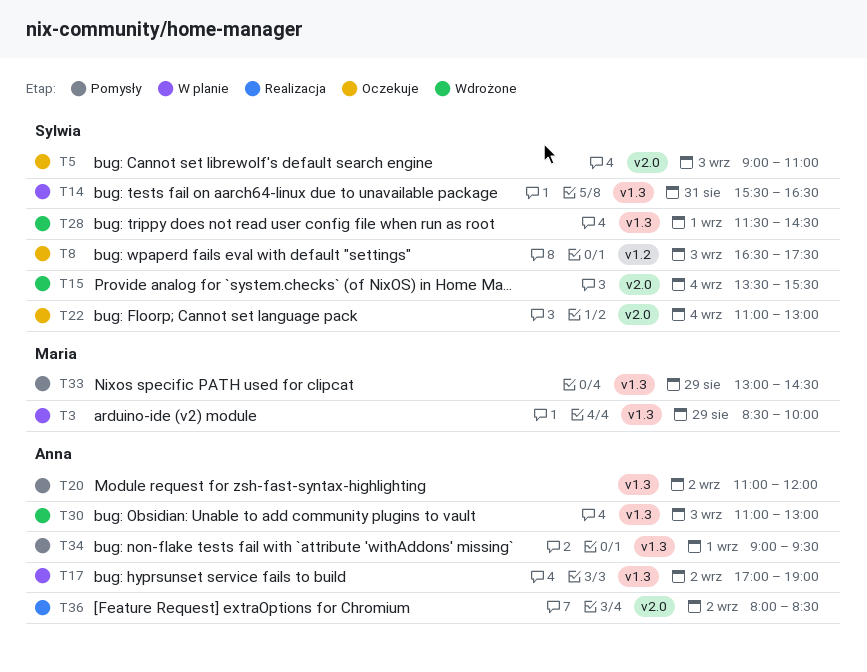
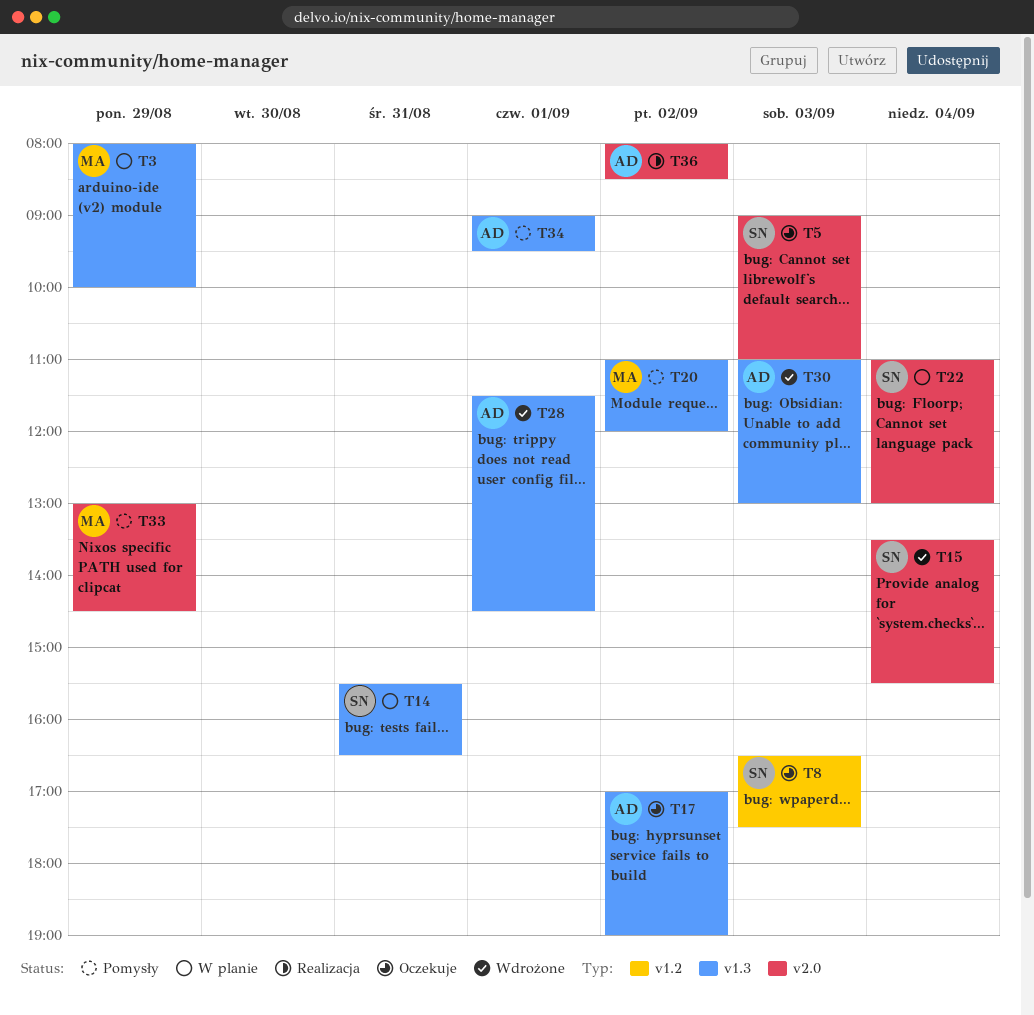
T3, begins: 08:30 -> 08:00
T17, status: W planie -> Oczekuje
T20, owner: Anna -> Maria
T22, status: Oczekuje -> W planie
T28, owner: Sylwia -> Anna
T33, label: v1.3 -> v2.0

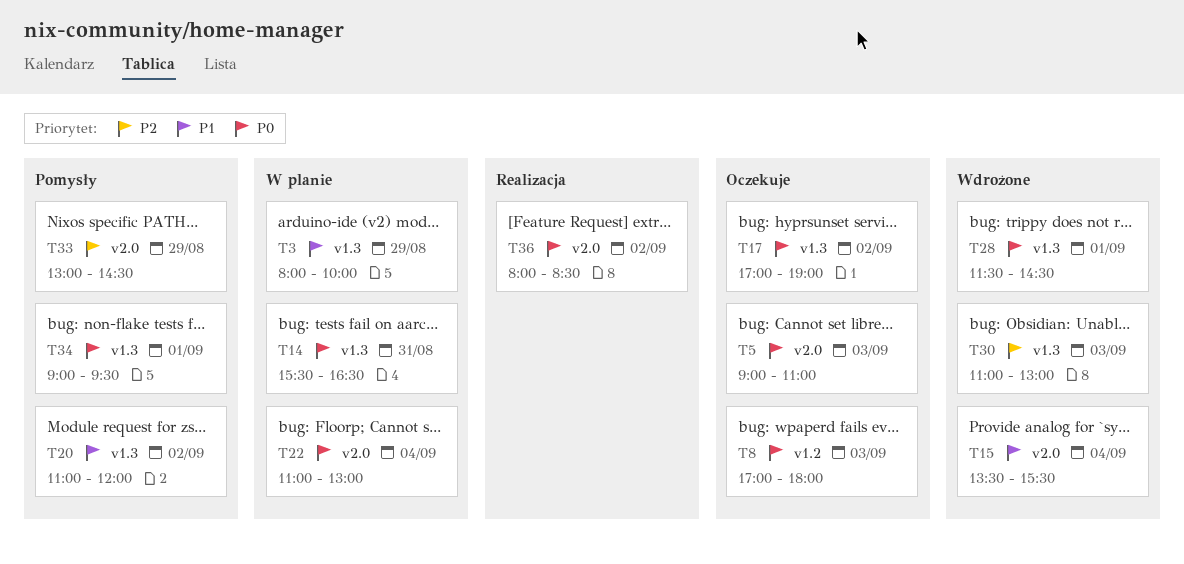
T8, begins: 16:30 -> 17:00
T8, ends: 17:30 -> 18:00

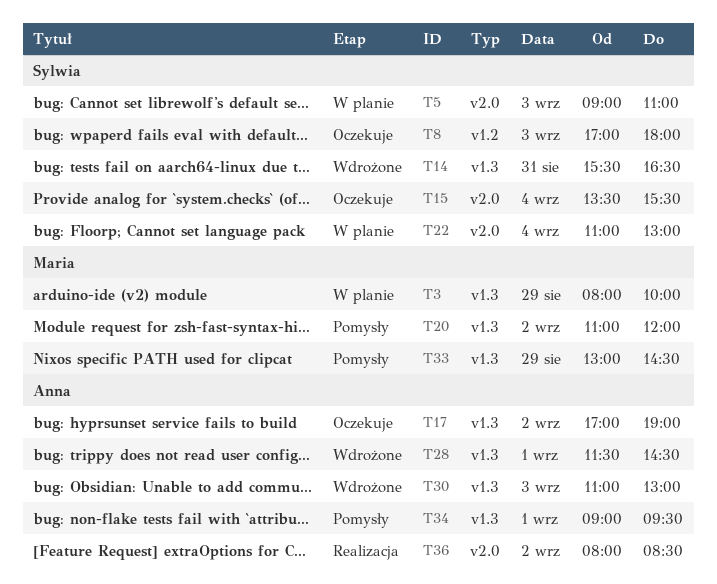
T5, status: Oczekuje -> W planie
T14, status: W planie -> Wdrożone
T15, status: Wdrożone -> Oczekuje
T33, label: v2.0 -> v1.3

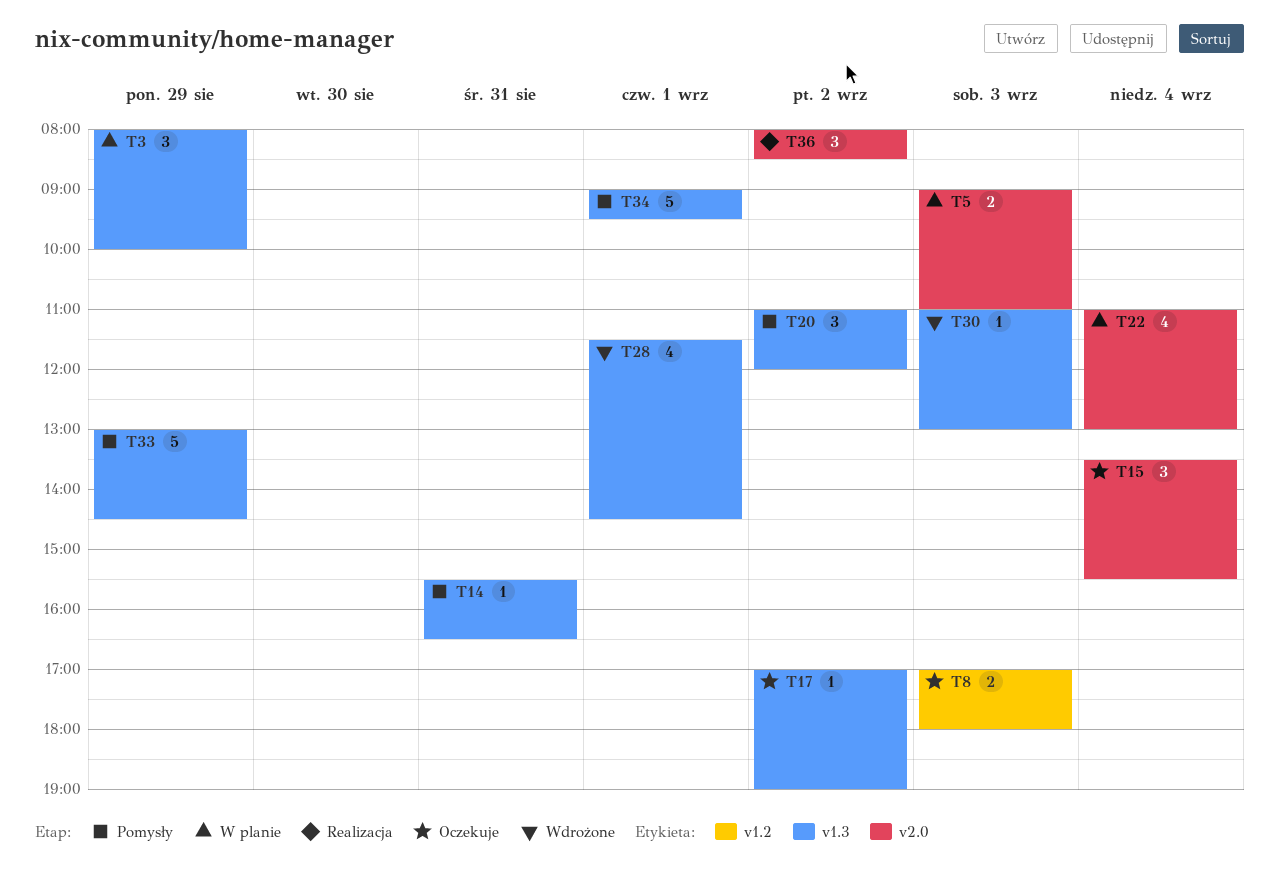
T14, status: Wdrożone -> Pomysły

